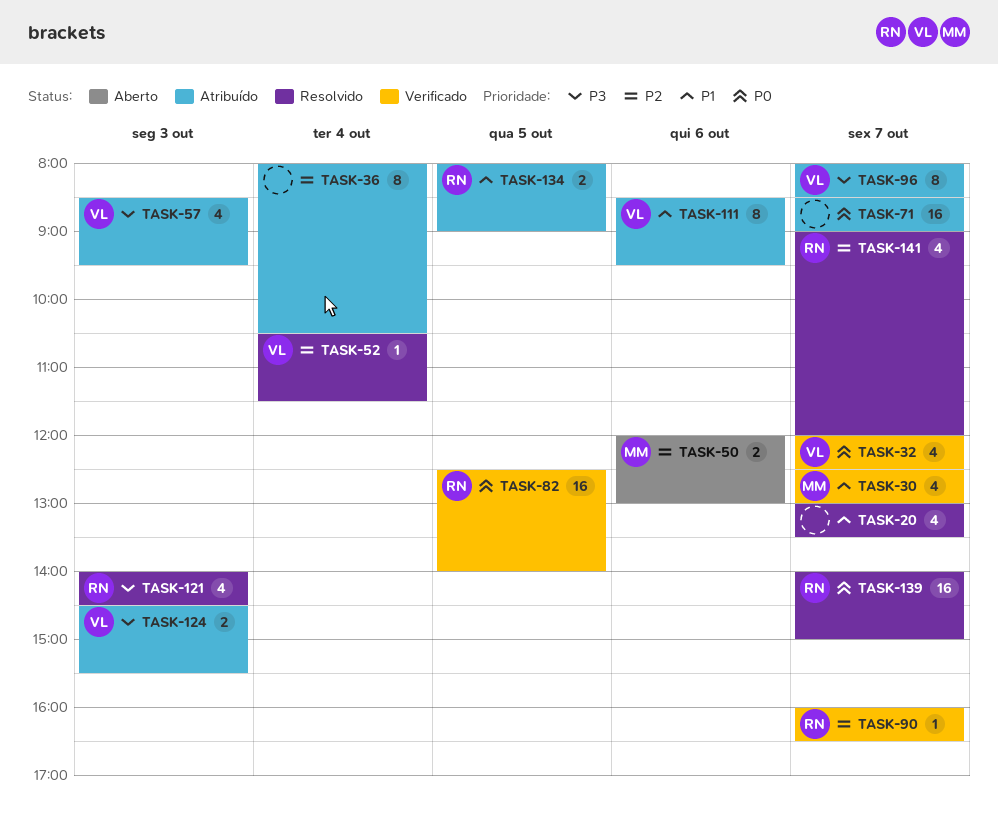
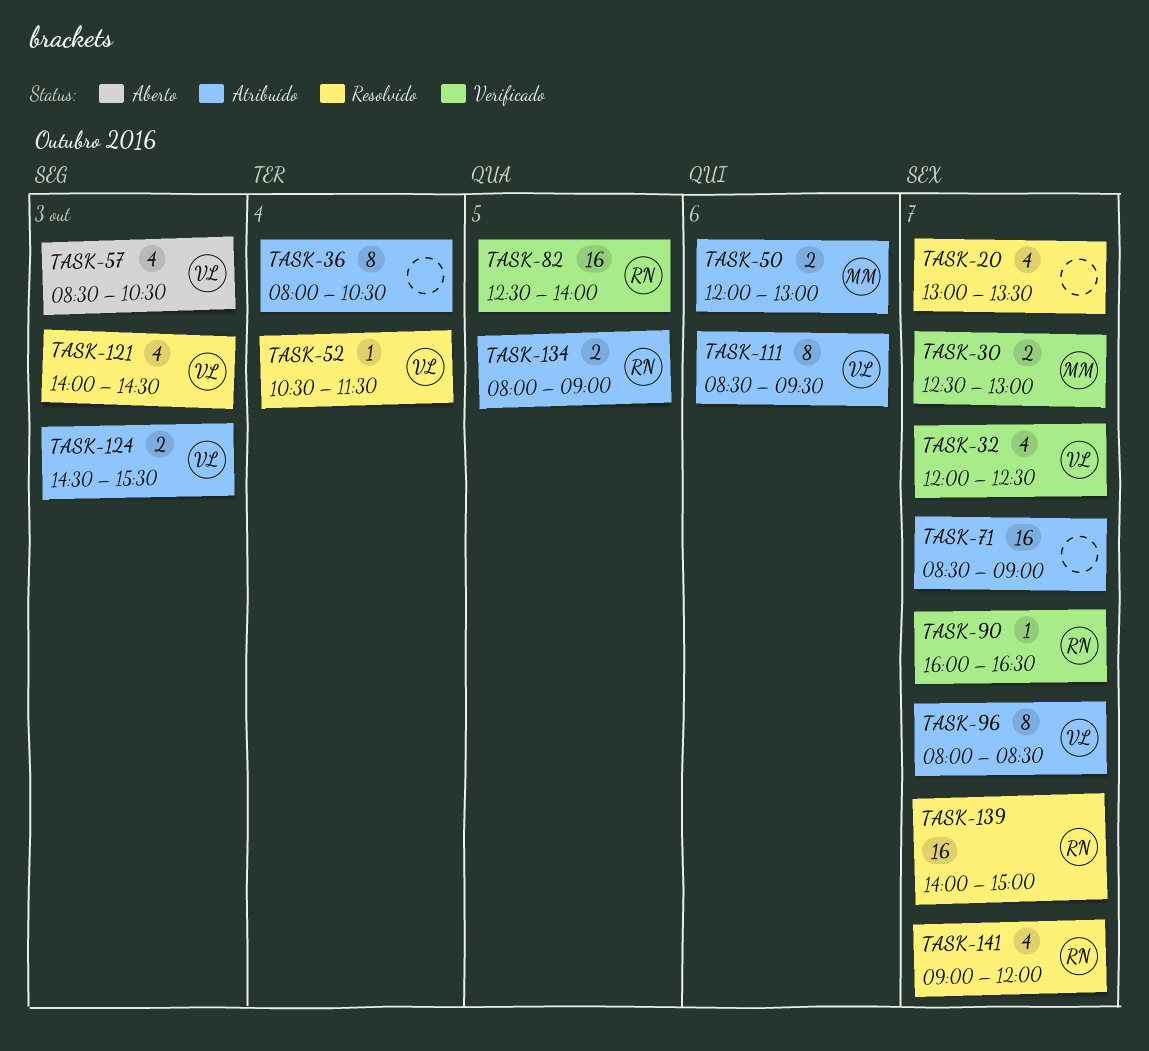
TASK-30, estimate: 4 -> 2
TASK-50, status: Aberto -> Atribuído
TASK-57, status: Atribuído -> Aberto
TASK-57, ends: 09:30 -> 10:30
TASK-121, owner: RN -> VL

